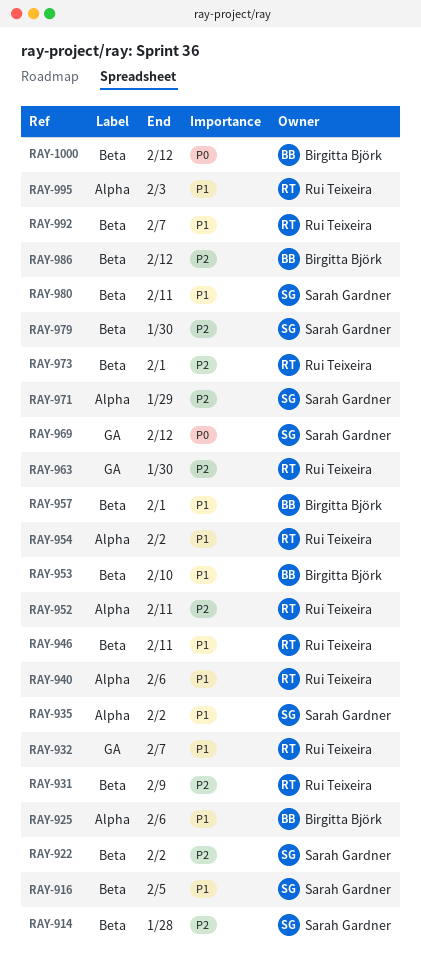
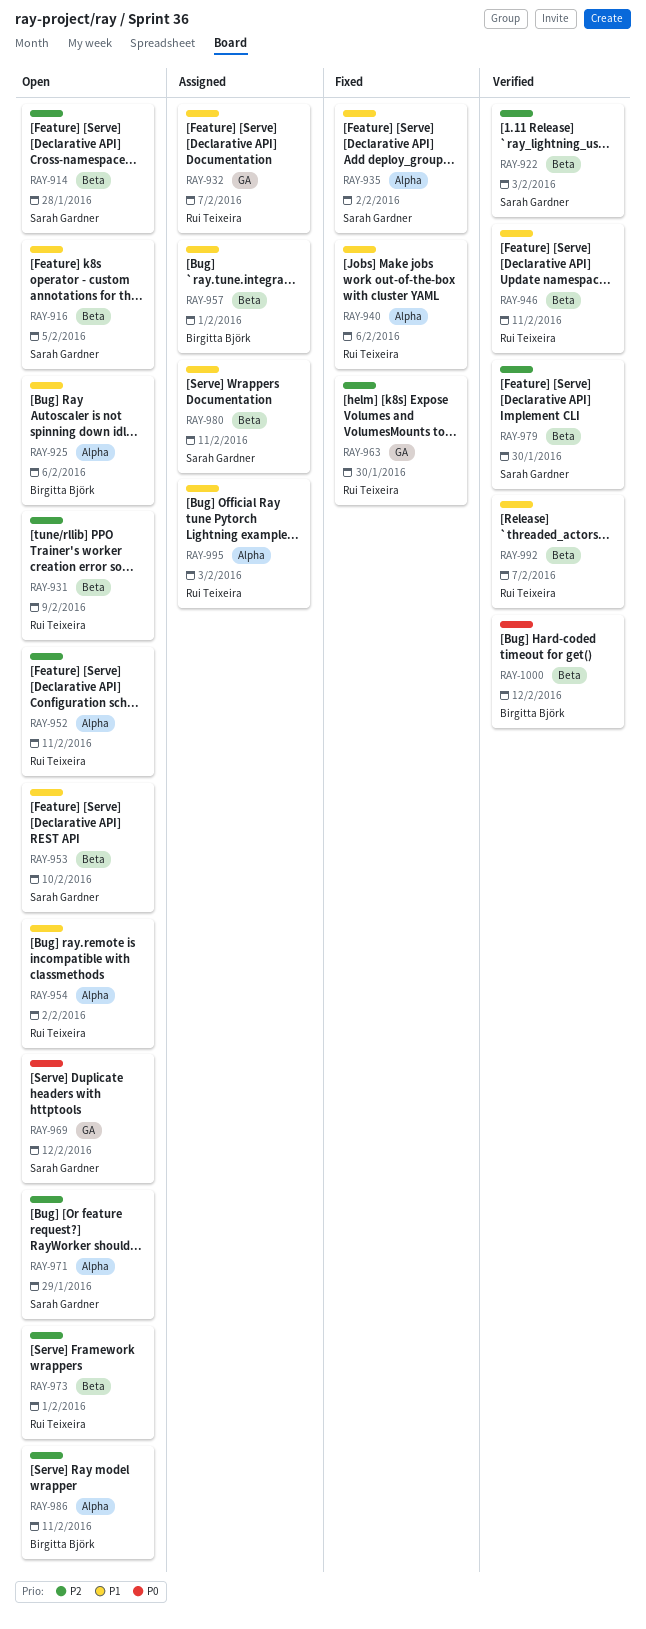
RAY-922, due: Feb 2 -> Feb 3
RAY-953, owner: Birgitta Björk -> Sarah Gardner
RAY-986, label: Beta -> Alpha
RAY-986, due: Feb 12 -> Feb 11

